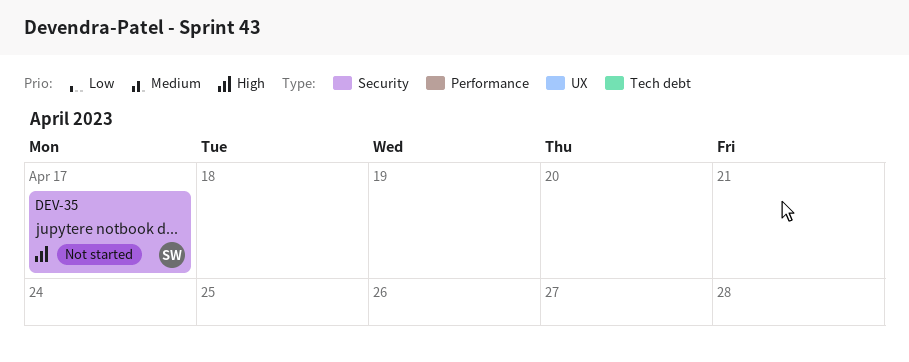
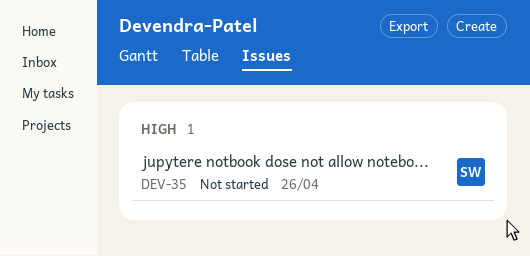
DEV-35, due: Apr 17 -> Apr 26

